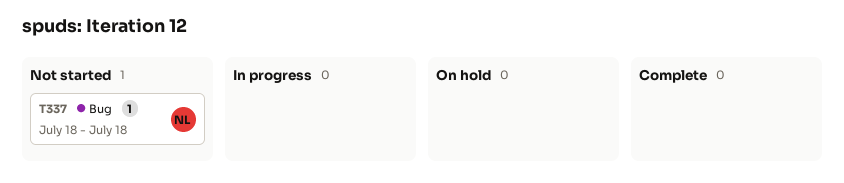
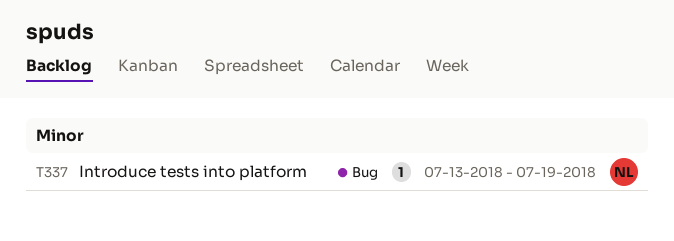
T337, start: Jul 18 -> Jul 13
T337, due: Jul 18 -> Jul 19

